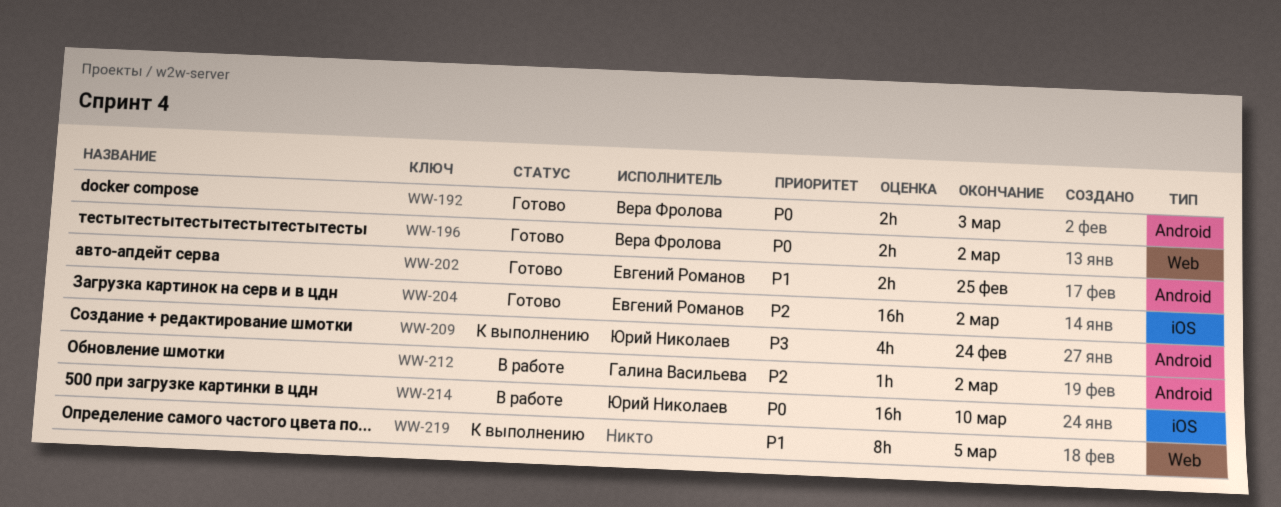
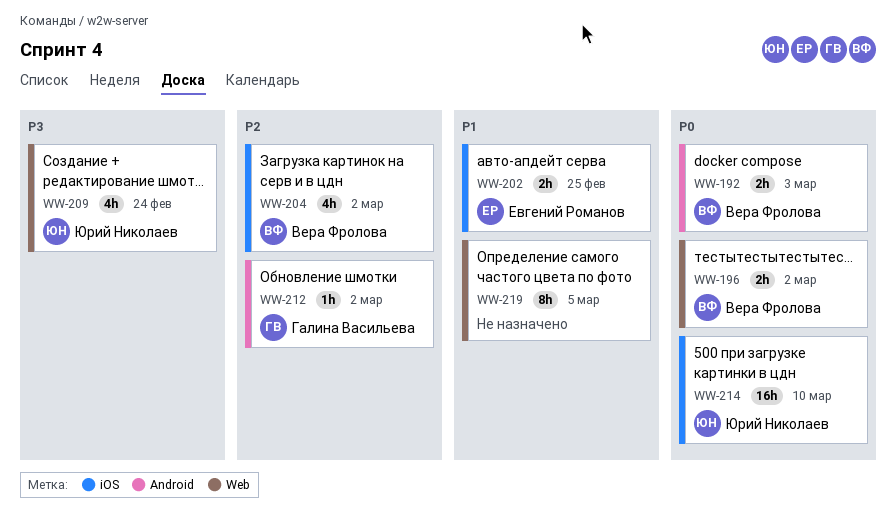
WW-202, label: Android -> iOS
WW-204, owner: Евгений Романов -> Вера Фролова
WW-204, estimate: 16h -> 4h
WW-209, label: Android -> Web

